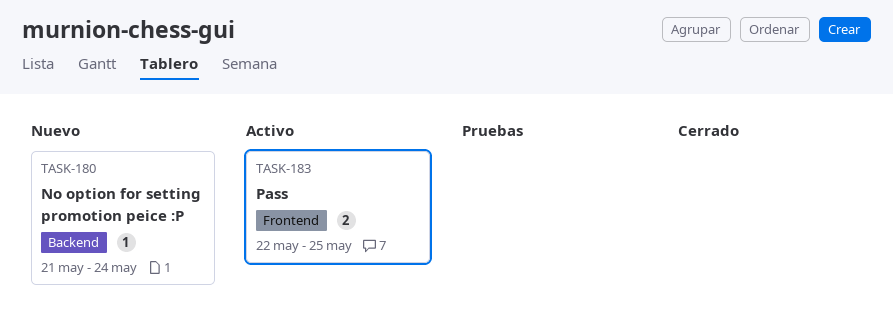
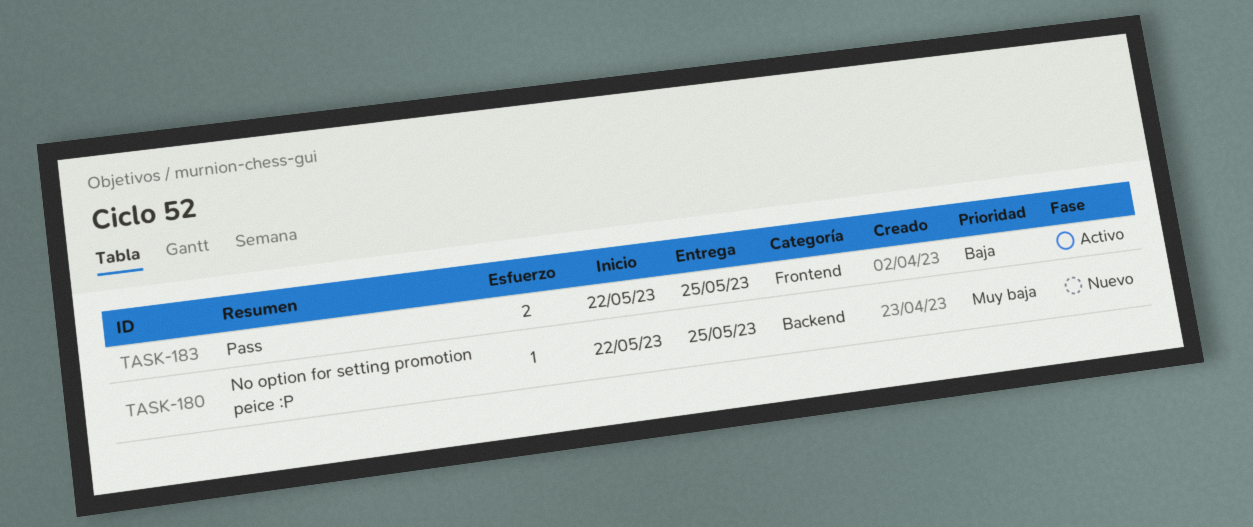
TASK-180, start: May 21 -> May 22
TASK-180, due: May 24 -> May 25

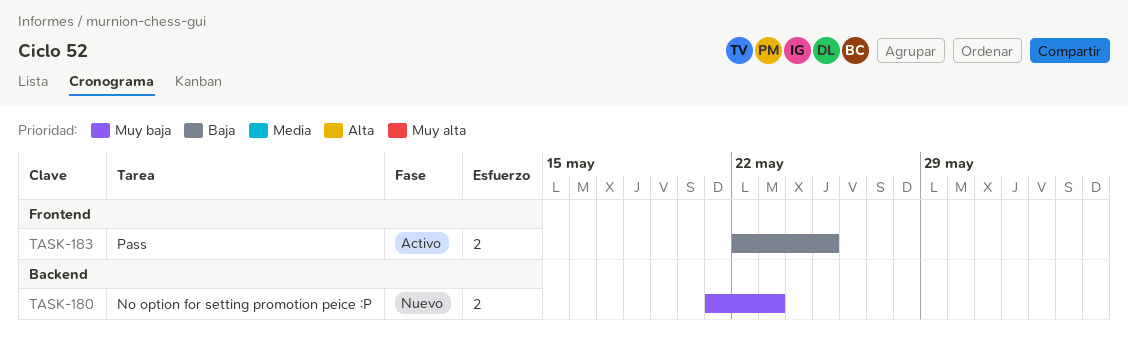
TASK-180, estimate: 1 -> 2
TASK-180, start: May 22 -> May 21
TASK-180, due: May 25 -> May 23

